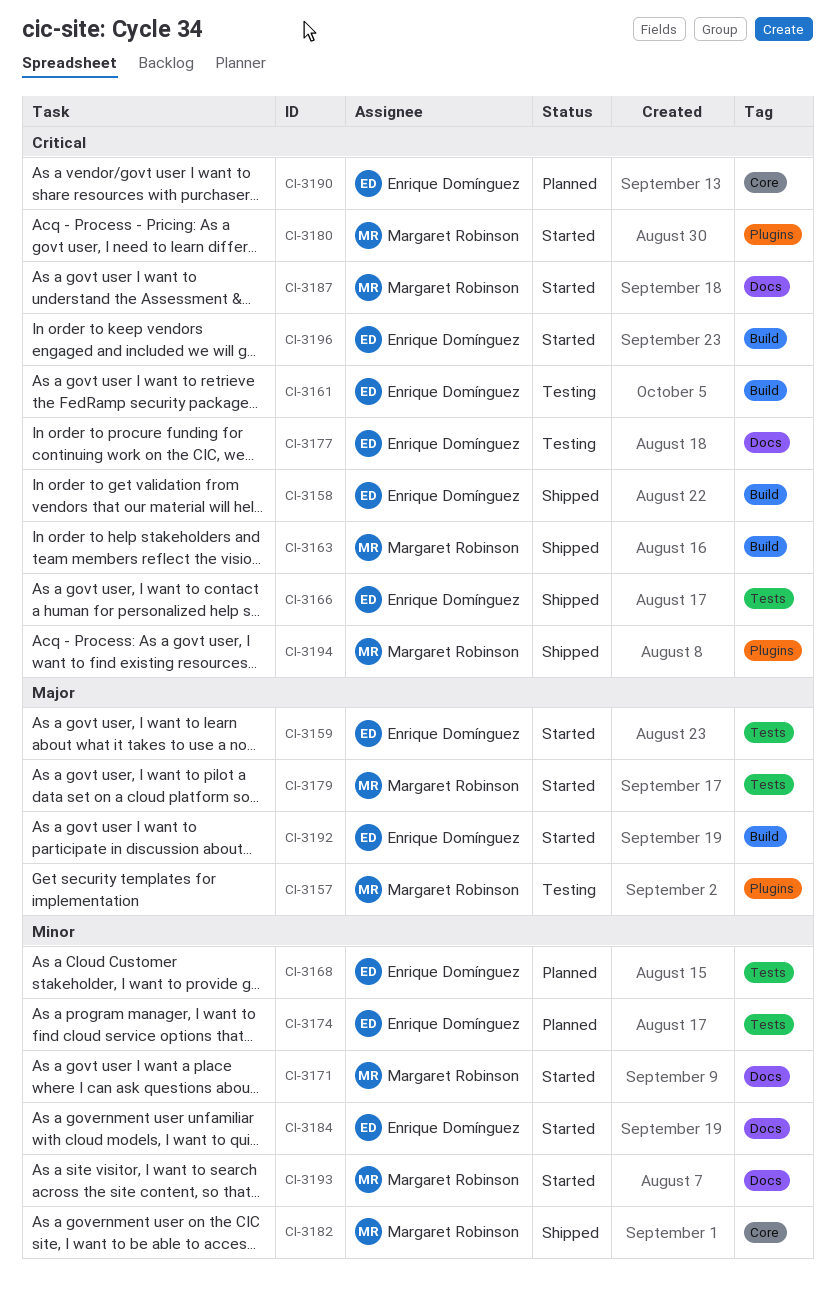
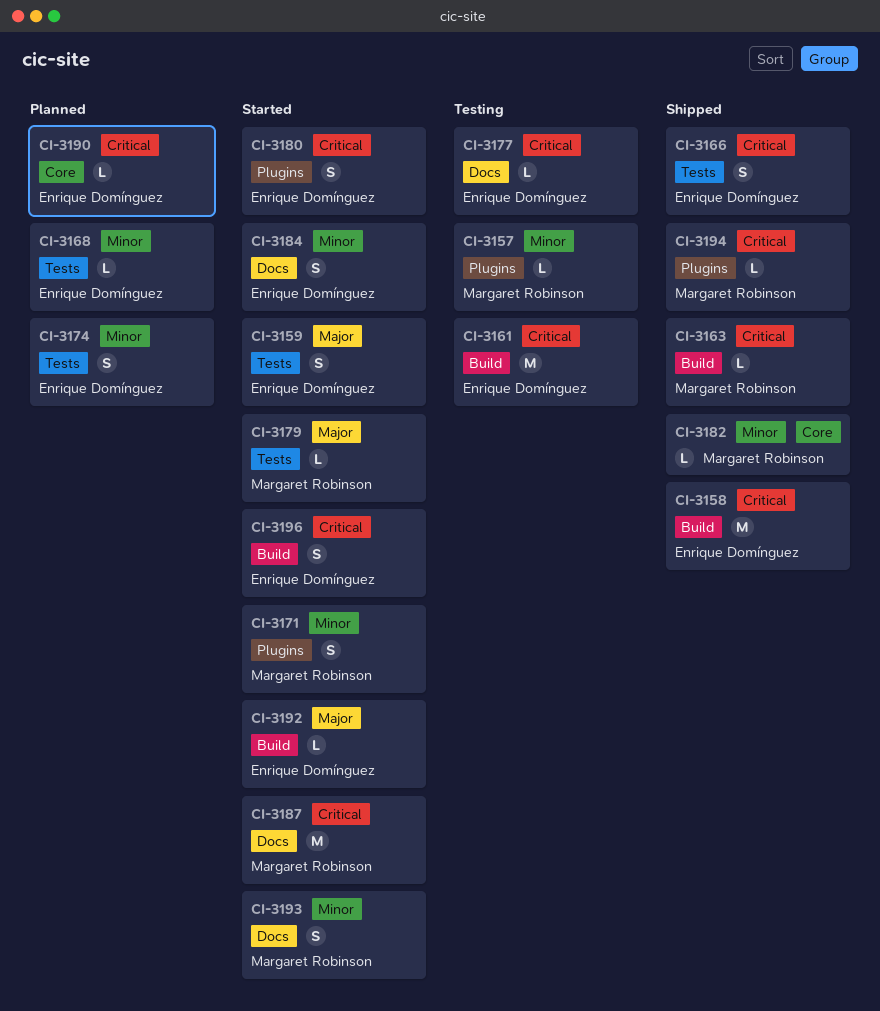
CI-3157, priority: Major -> Minor
CI-3171, label: Docs -> Plugins
CI-3180, owner: Margaret Robinson -> Enrique Domínguez

